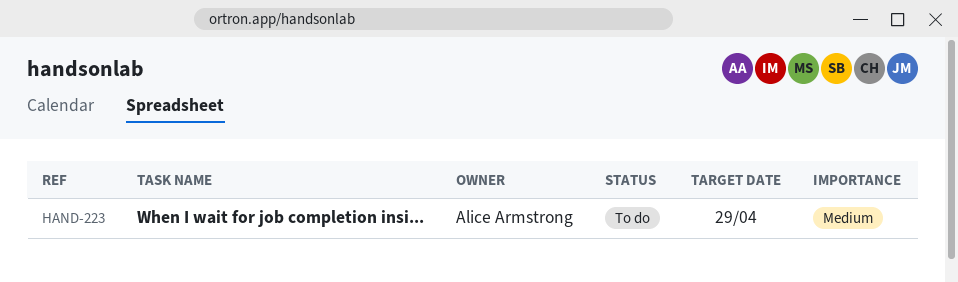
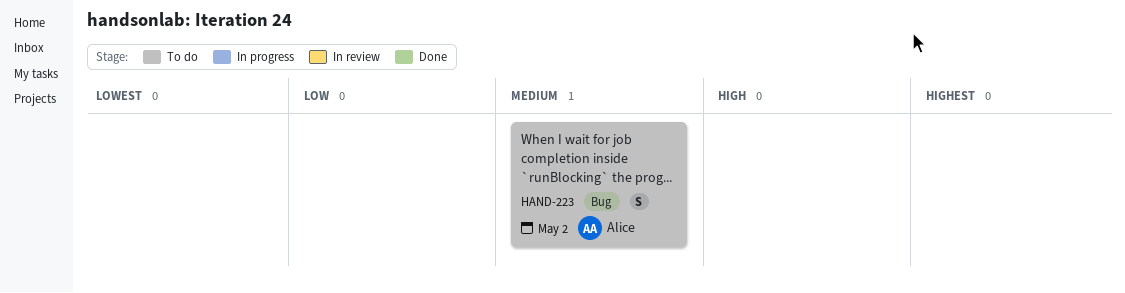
HAND-223, due: Apr 29 -> May 2

